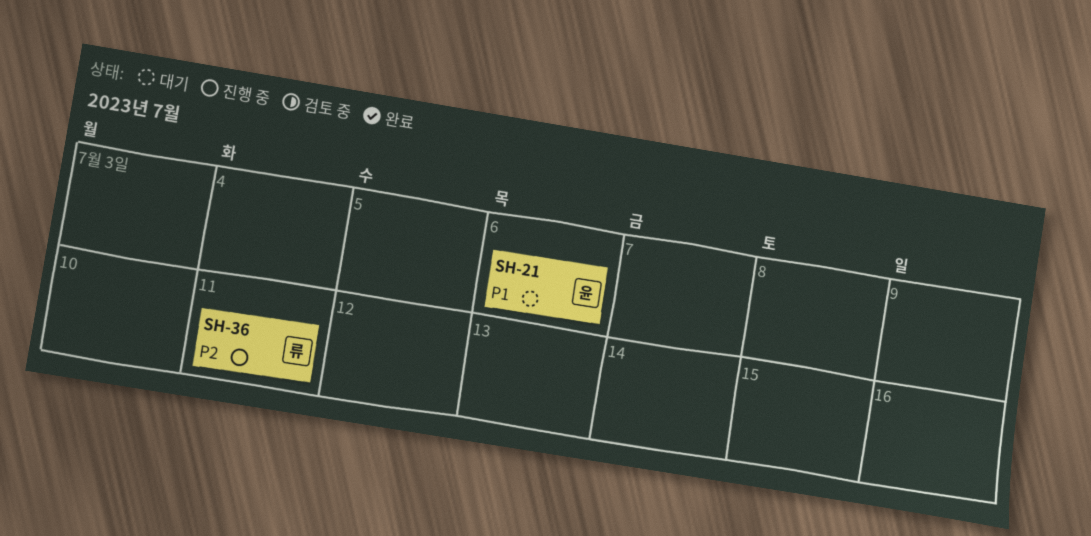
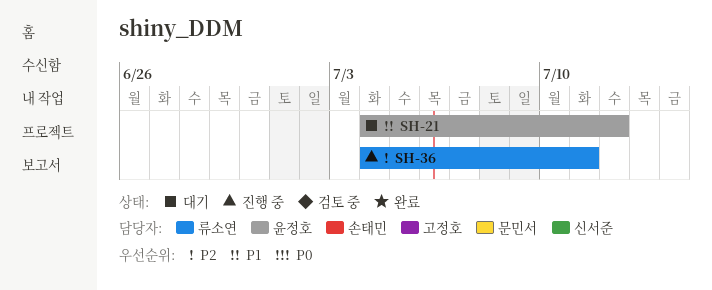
SH-21, due: Jul 6 -> Jul 12

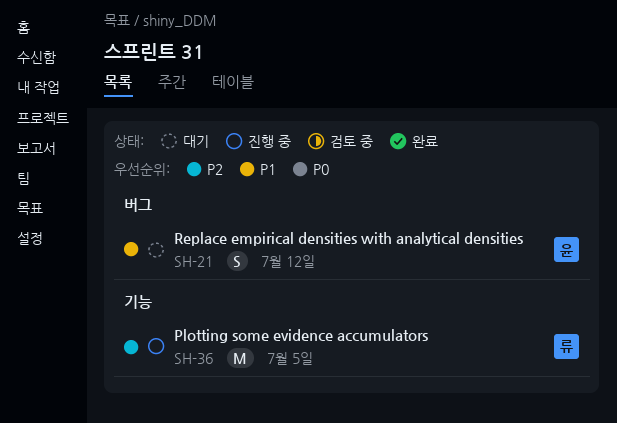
SH-36, due: Jul 11 -> Jul 5

